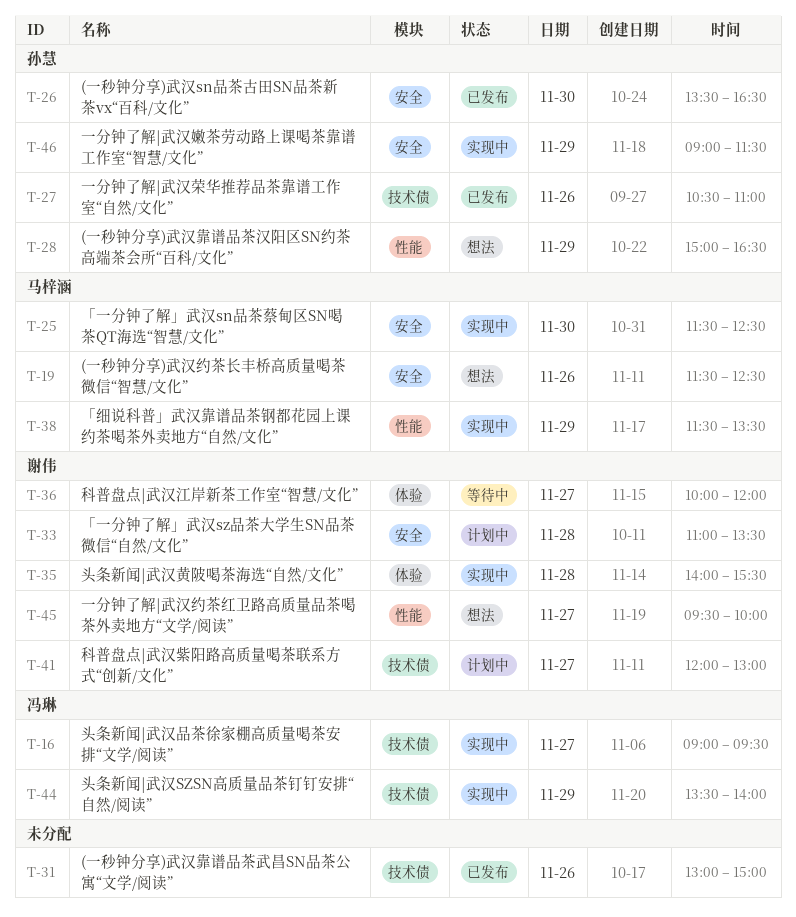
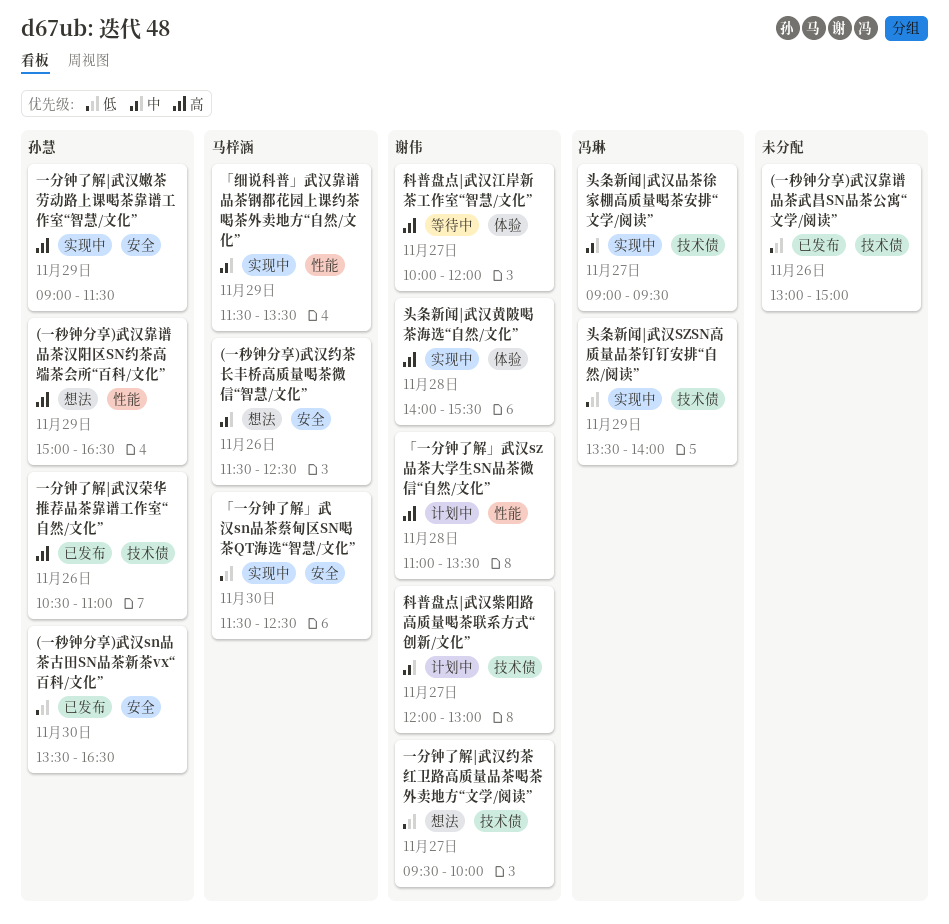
「一分钟了解」武汉sz品茶大学生SN品茶微信“自然/文化”, label: 安全 -> 性能
一分钟了解|武汉约茶红卫路高质量品茶喝茶外卖地方“文学/阅读”, label: 性能 -> 技术债

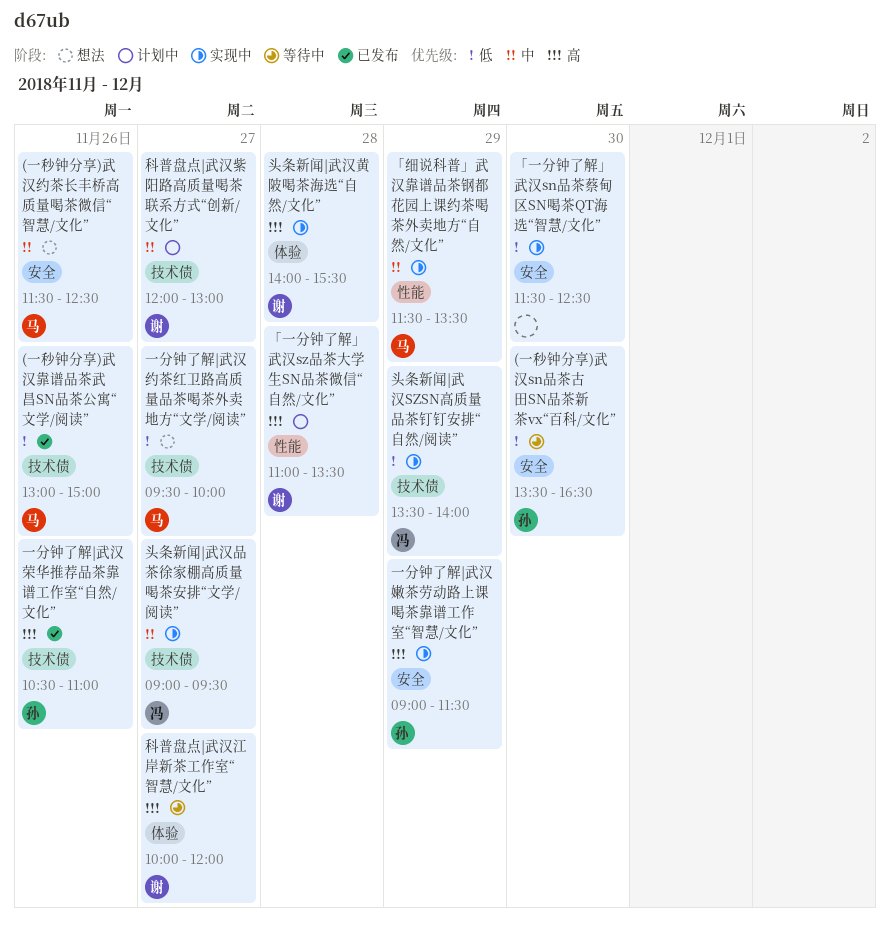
(一秒钟分享)武汉sn品茶古田SN品茶新茶vx“百科/文化”, status: 已发布 -> 等待中
(一秒钟分享)武汉靠谱品茶武昌SN品茶公寓“文学/阅读”, owner: none -> 马梓涵
(一秒钟分享)武汉靠谱品茶汉阳区SN约茶高端茶会所“百科/文化”: present -> none
「一分钟了解」武汉sn品茶蔡甸区SN喝茶QT海选“智慧/文化”, owner: 马梓涵 -> none
一分钟了解|武汉约茶红卫路高质量品茶喝茶外卖地方“文学/阅读”, owner: 谢伟 -> 马梓涵

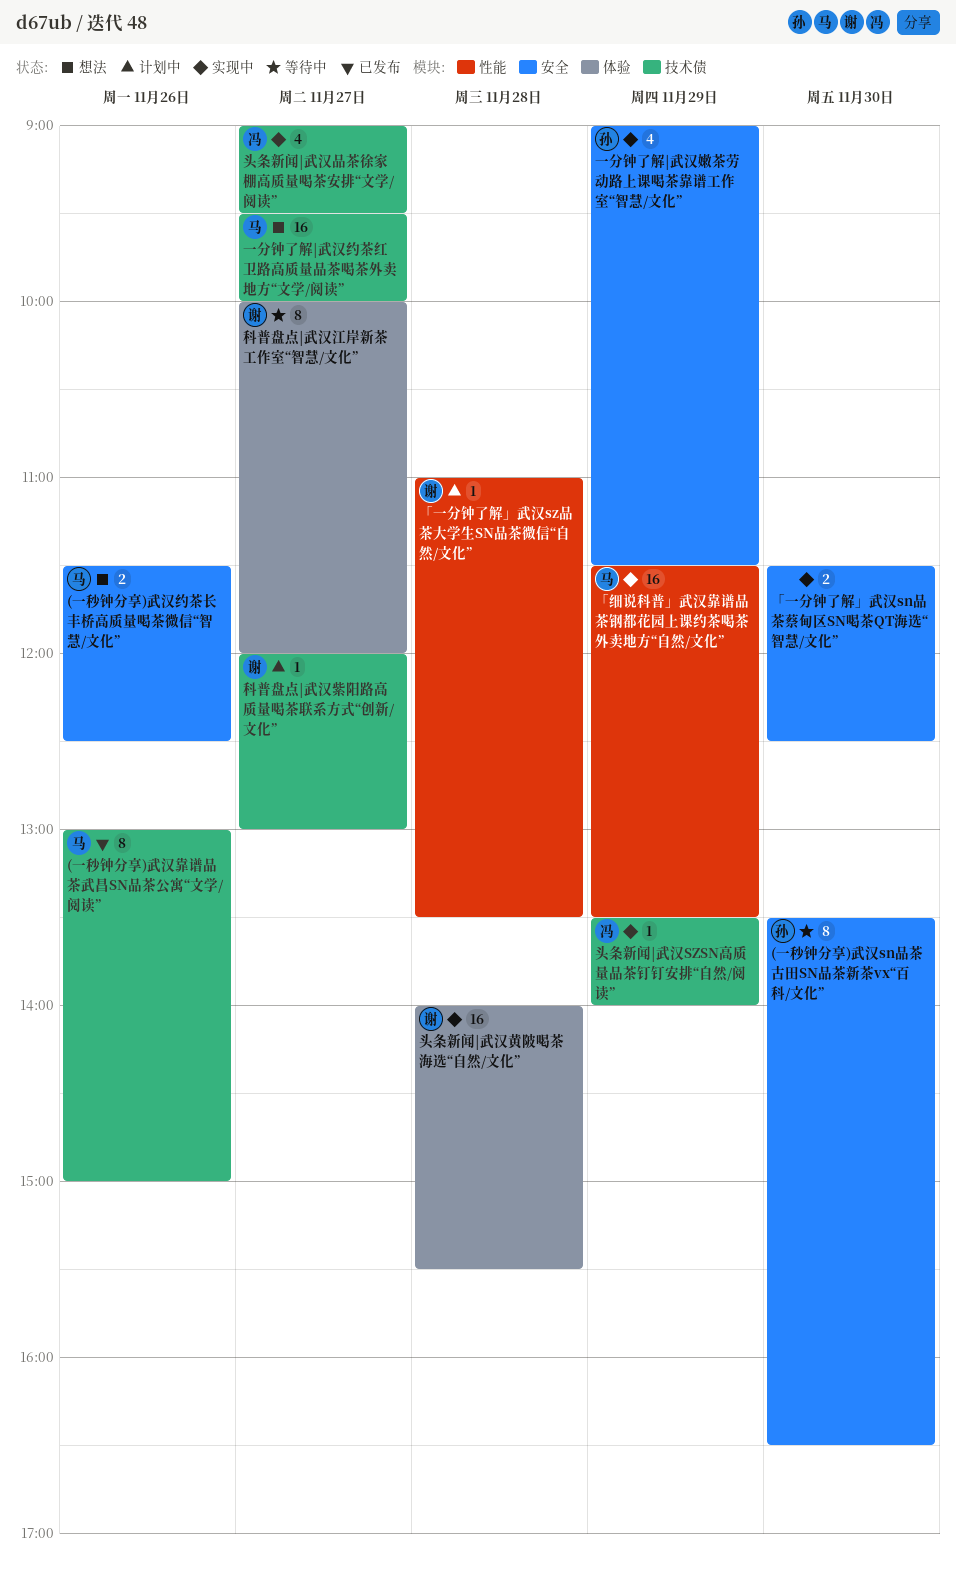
一分钟了解|武汉荣华推荐品茶靠谱工作室“自然/文化”: present -> none

